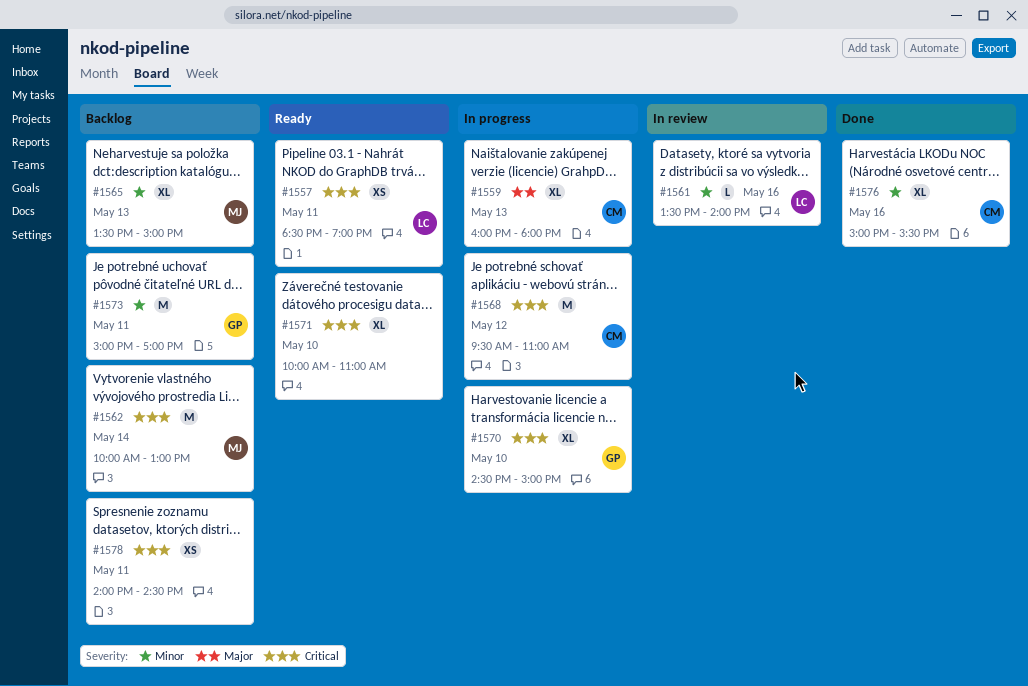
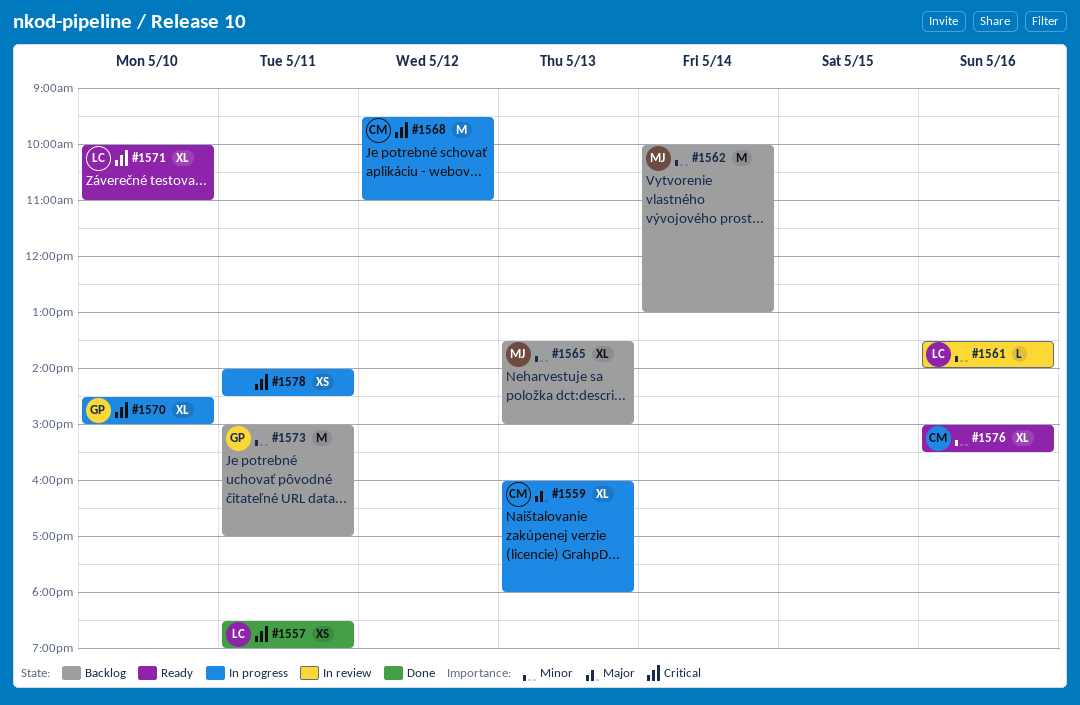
#1557, status: Ready -> Done
#1562, priority: Critical -> Minor
#1571, owner: none -> LC
#1576, status: Done -> Ready
#1578, status: Backlog -> In progress

